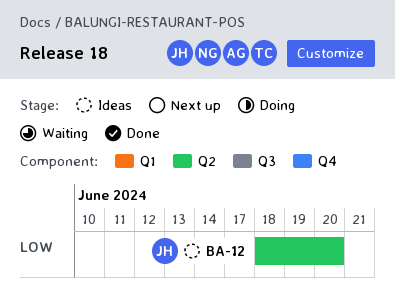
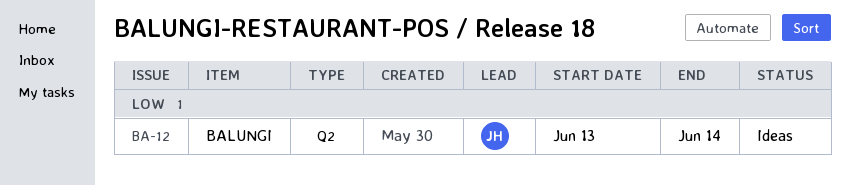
BA-12, start: Jun 18 -> Jun 13
BA-12, due: Jun 20 -> Jun 14

